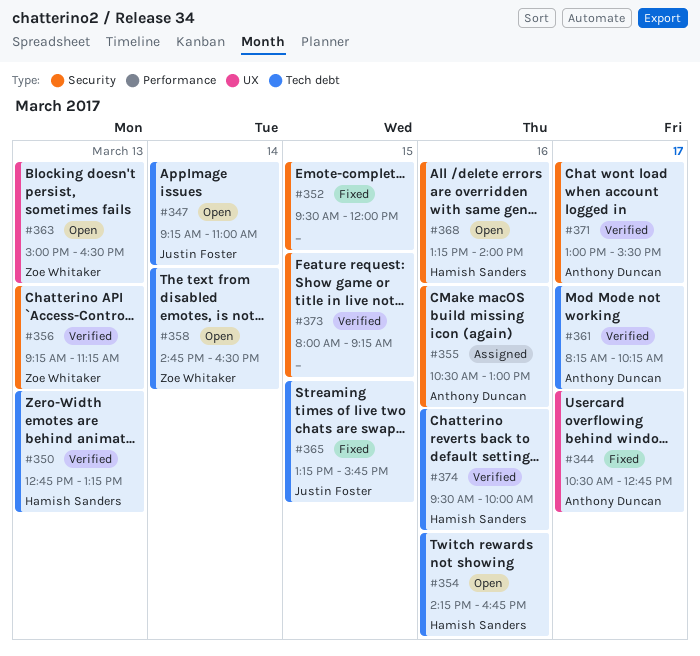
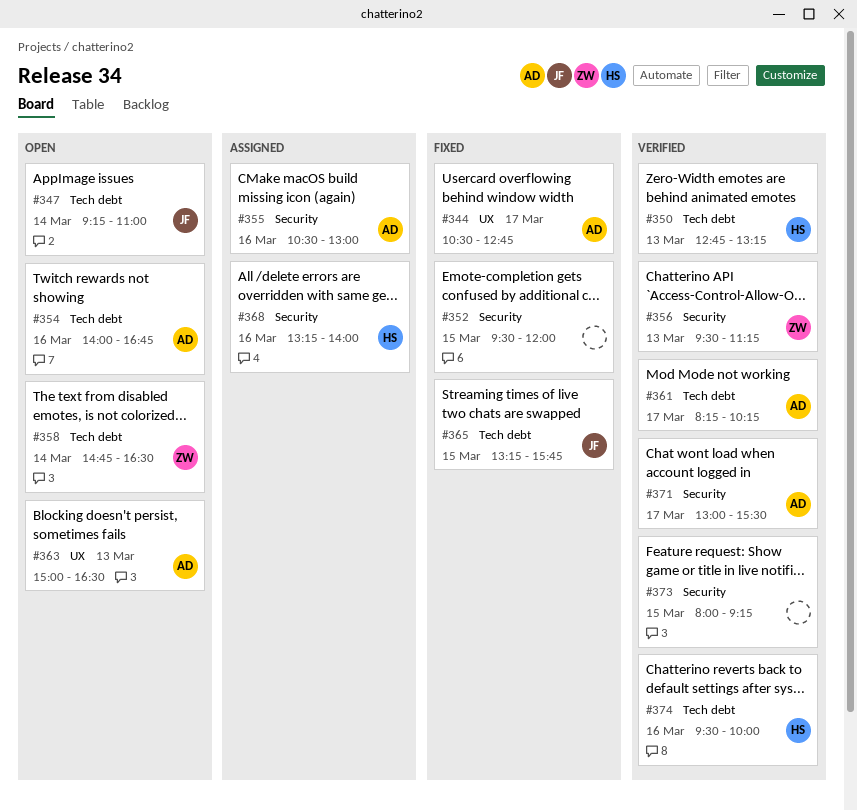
#354, owner: Hamish Sanders -> Anthony Duncan
#354, begins: 14:15 -> 14:00
#356, begins: 09:15 -> 09:30
#363, owner: Zoe Whitaker -> Anthony Duncan
#368, status: Open -> Assigned

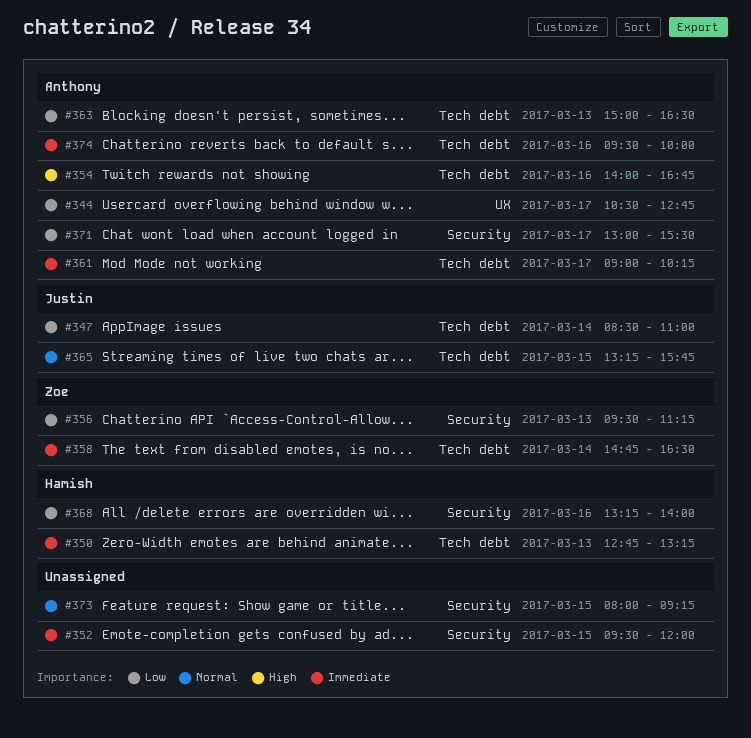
#347, begins: 09:15 -> 08:30
#355: present -> none
#361, begins: 08:15 -> 09:00
#363, label: UX -> Tech debt
#374, owner: Hamish -> Anthony

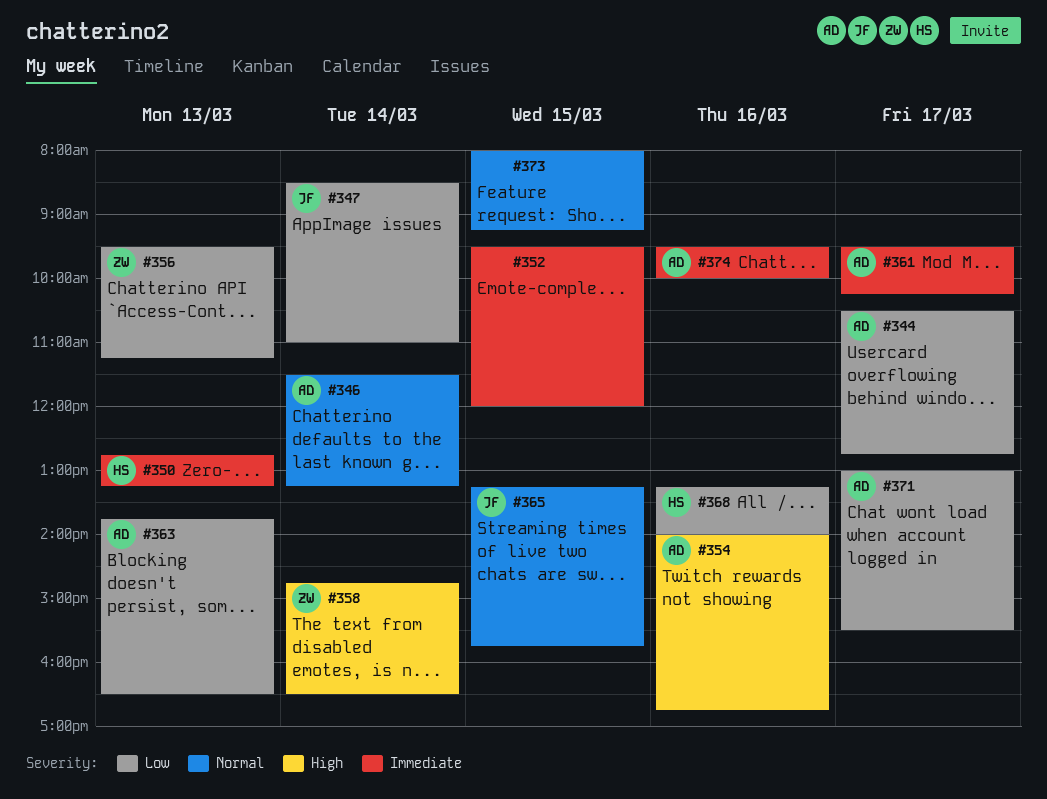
#346: none -> present
#358, priority: Immediate -> High
#361, begins: 09:00 -> 09:30
#363, begins: 15:00 -> 13:45

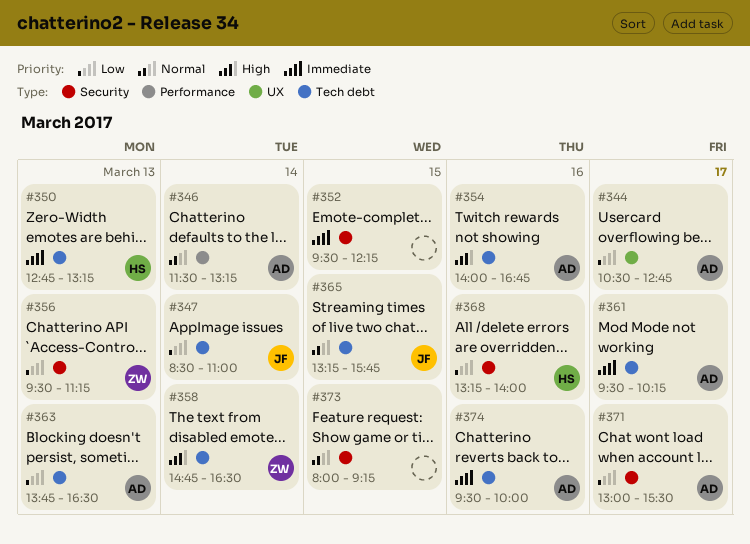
#352, ends: 12:00 -> 12:15

